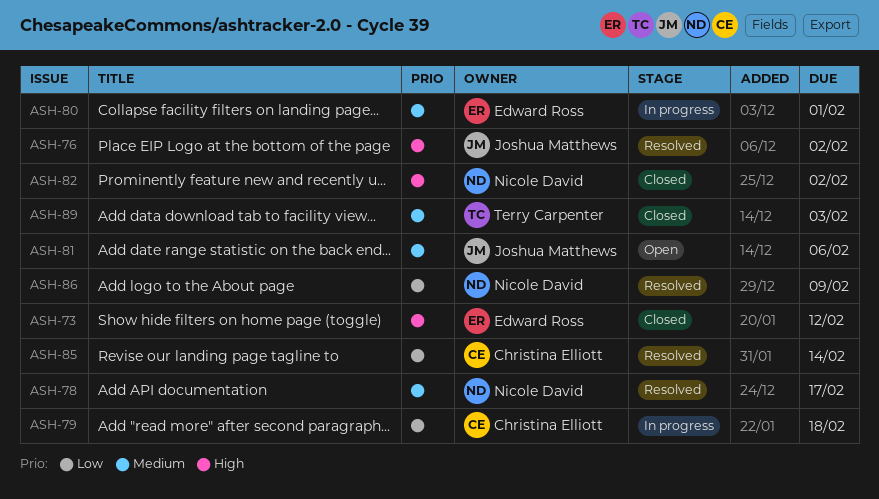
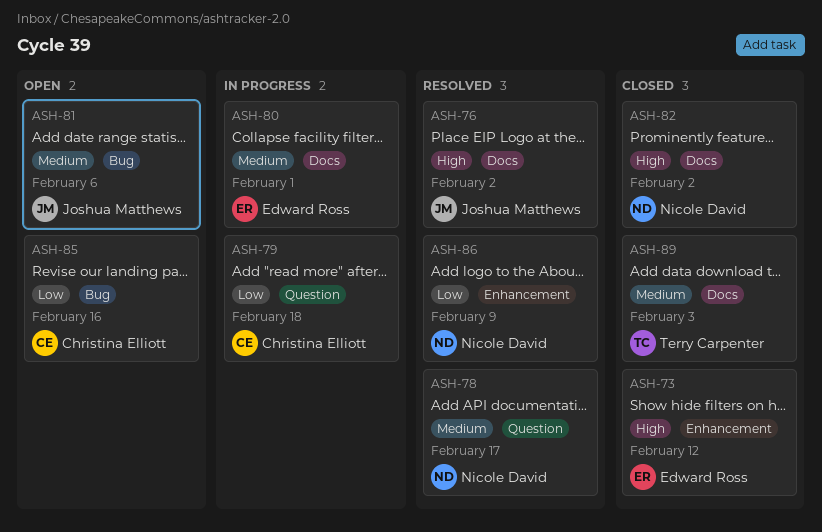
ASH-85, status: Resolved -> Open
ASH-85, due: Feb 14 -> Feb 16

